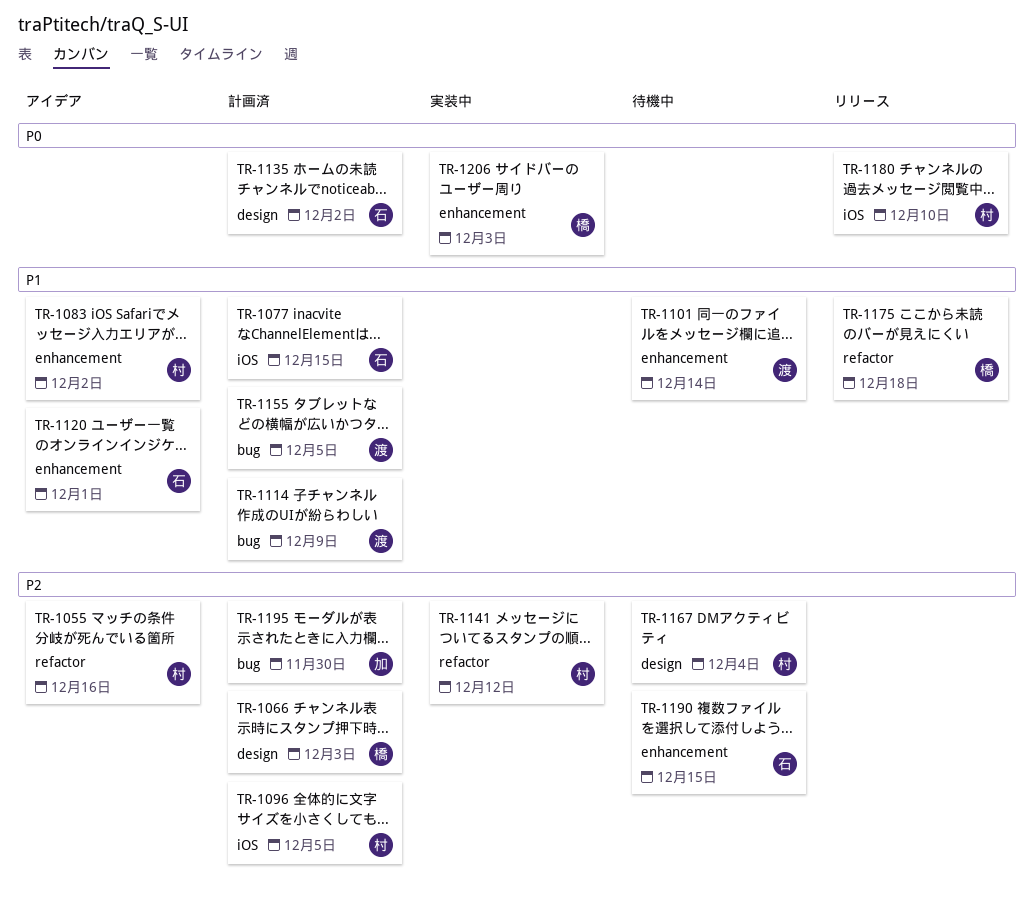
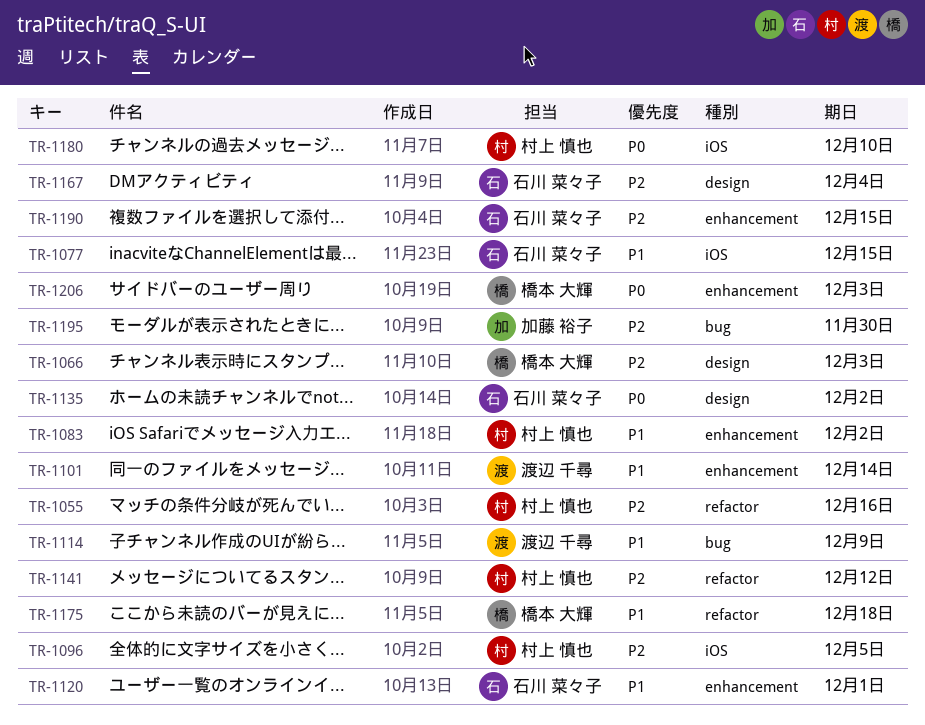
TR-1155: present -> none
TR-1167, owner: 村上 慎也 -> 石川 菜々子

